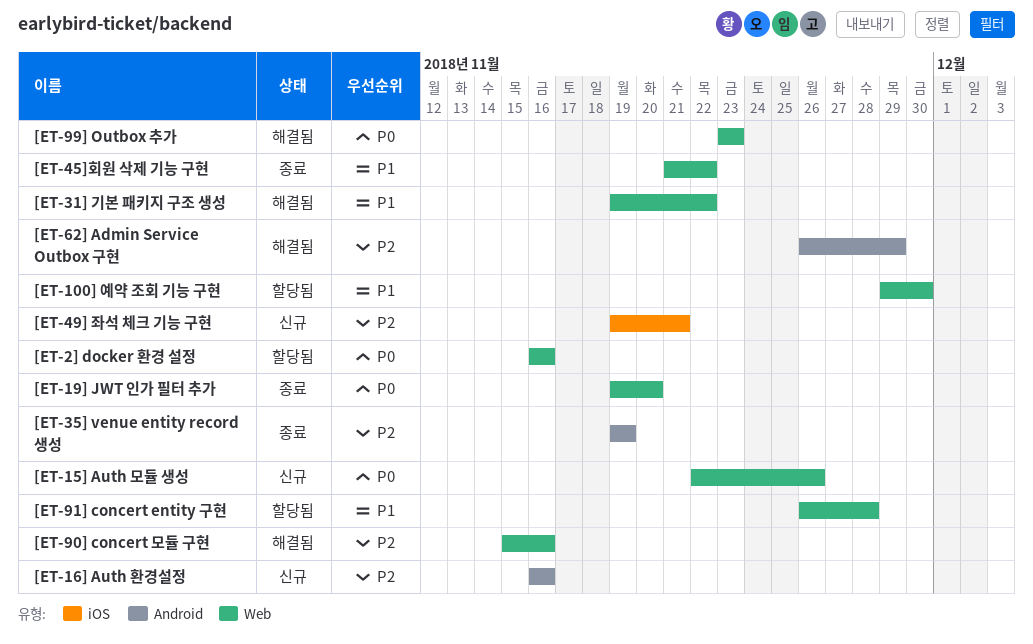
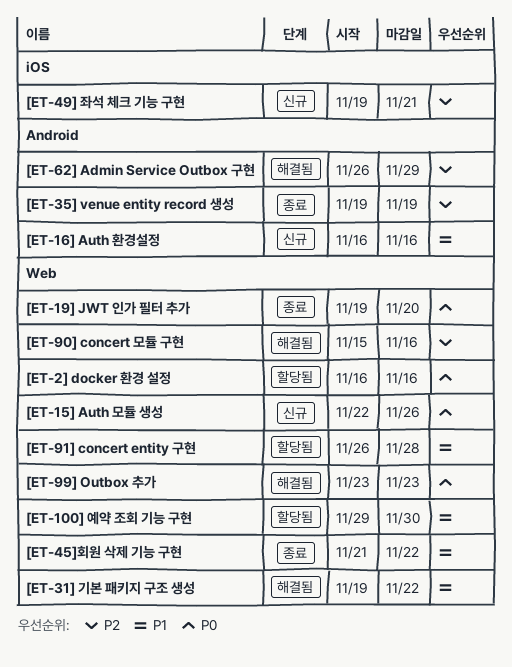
[ET-16] Auth 환경설정, priority: P2 -> P1

